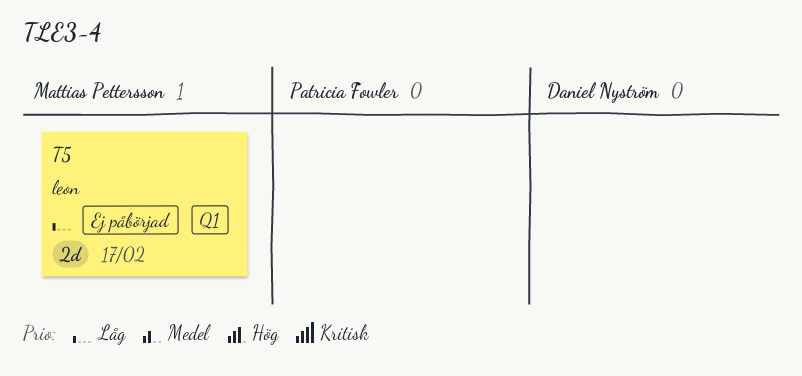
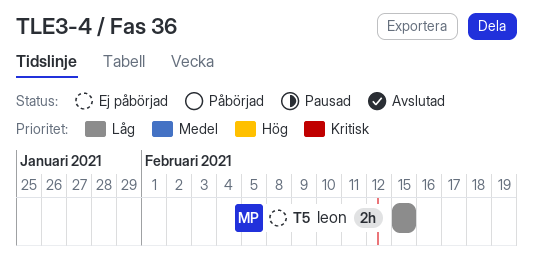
T5, estimate: 2d -> 2h
T5, due: Feb 17 -> Feb 15

